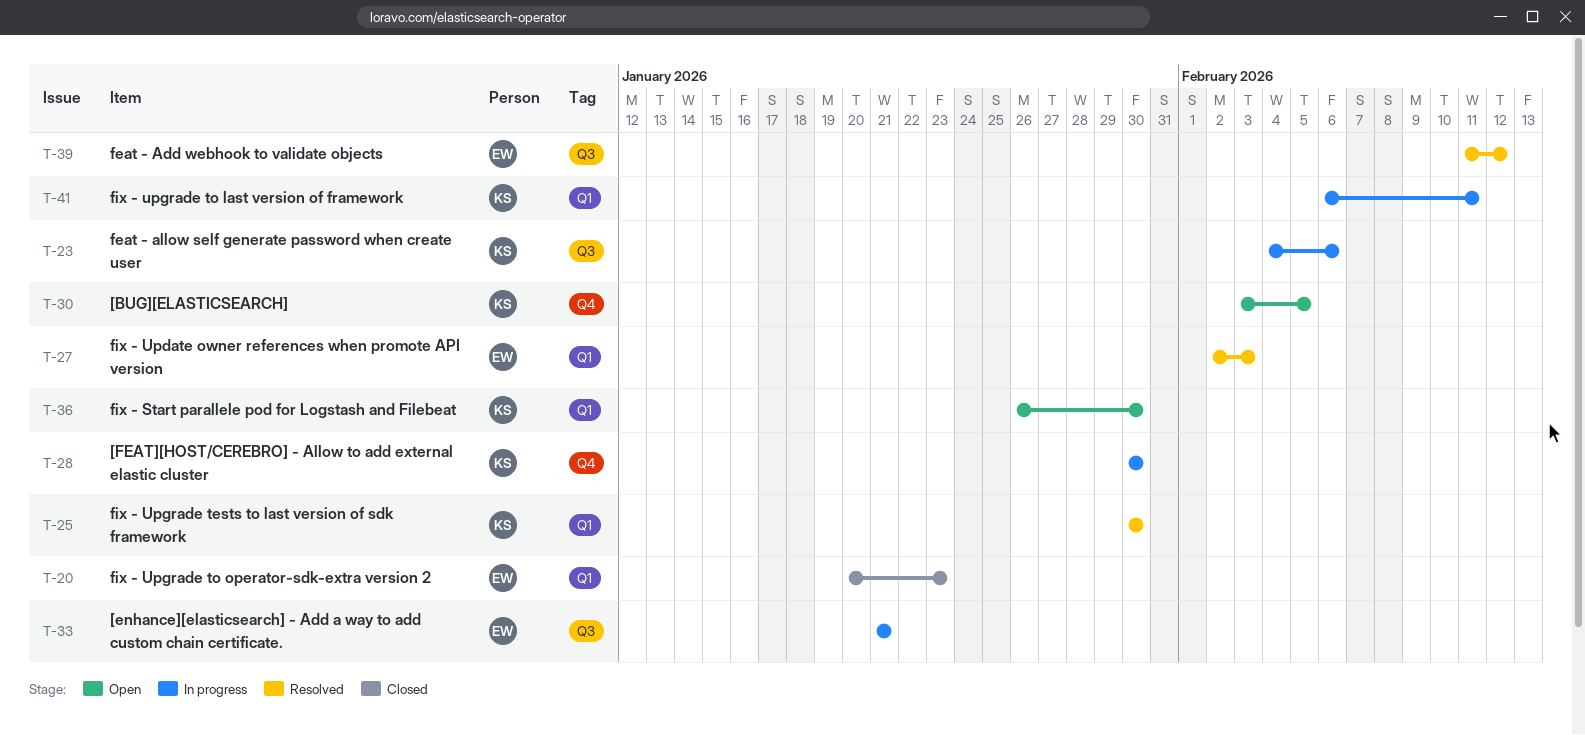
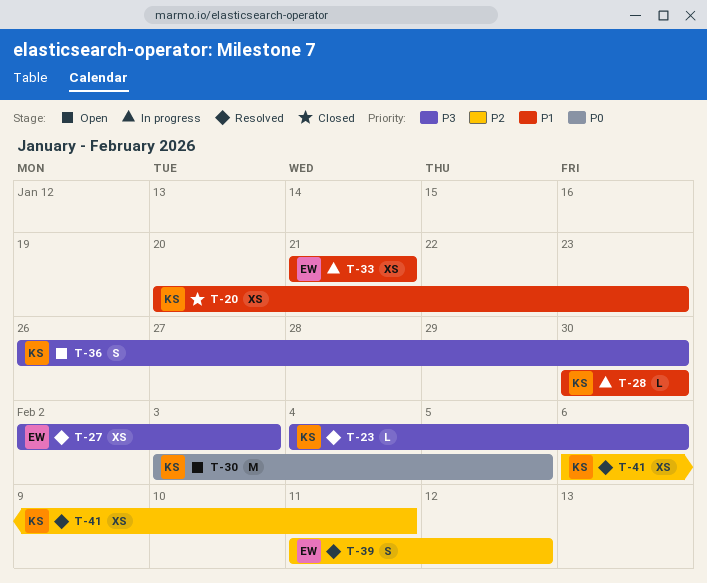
T-20, owner: EW -> KS
T-23, status: In progress -> Resolved
T-25: present -> none
T-41, status: In progress -> Resolved

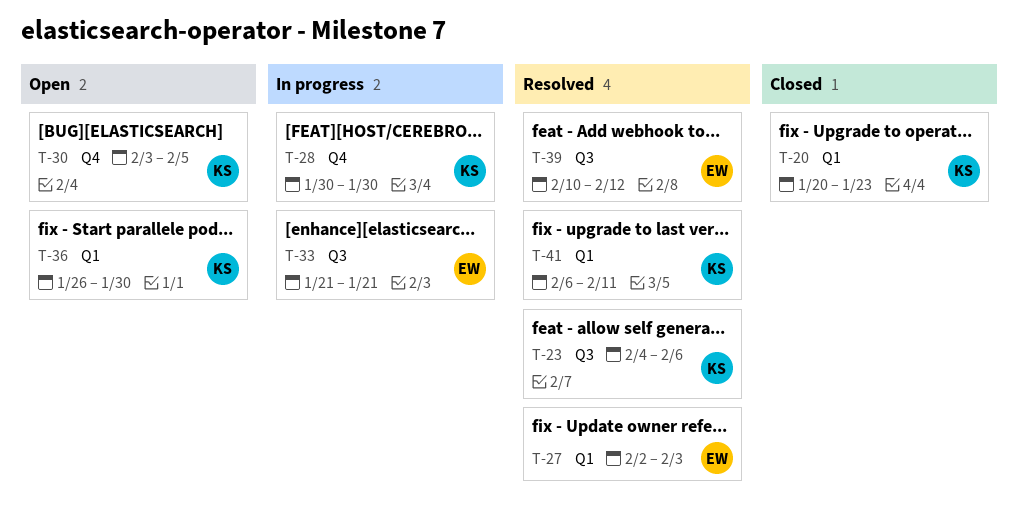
T-39, start: Feb 11 -> Feb 10

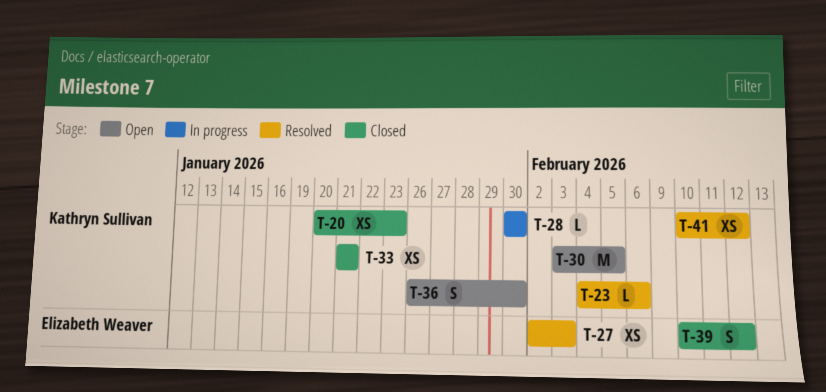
T-33, status: In progress -> Closed
T-33, owner: Elizabeth Weaver -> Kathryn Sullivan
T-39, status: Resolved -> Closed
T-41, start: Feb 6 -> Feb 10
T-41, due: Feb 11 -> Feb 12

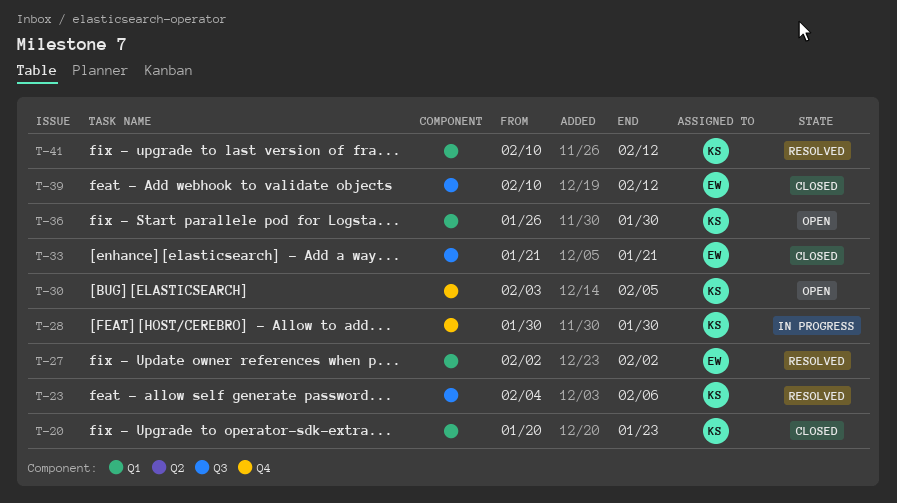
T-27, due: Feb 3 -> Feb 2
T-33, owner: Kathryn Sullivan -> Elizabeth Weaver

